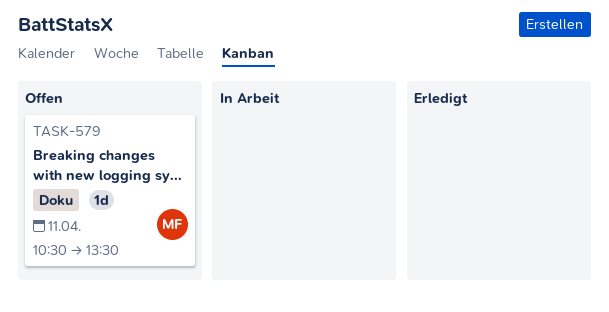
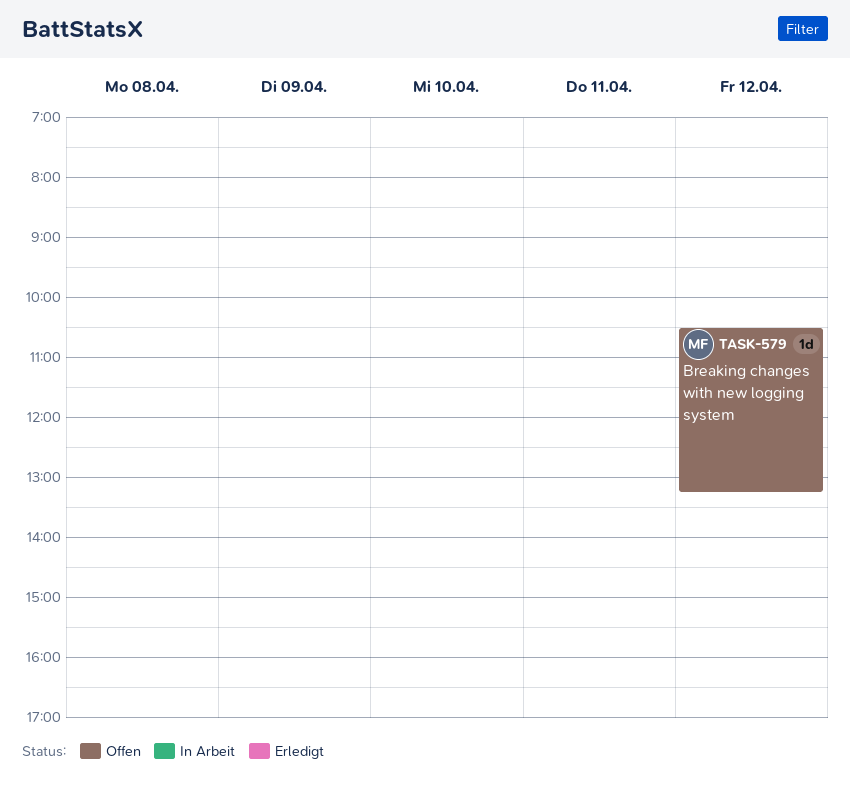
TASK-579, day: Apr 11 -> Apr 12
TASK-579, ends: 13:30 -> 13:15

